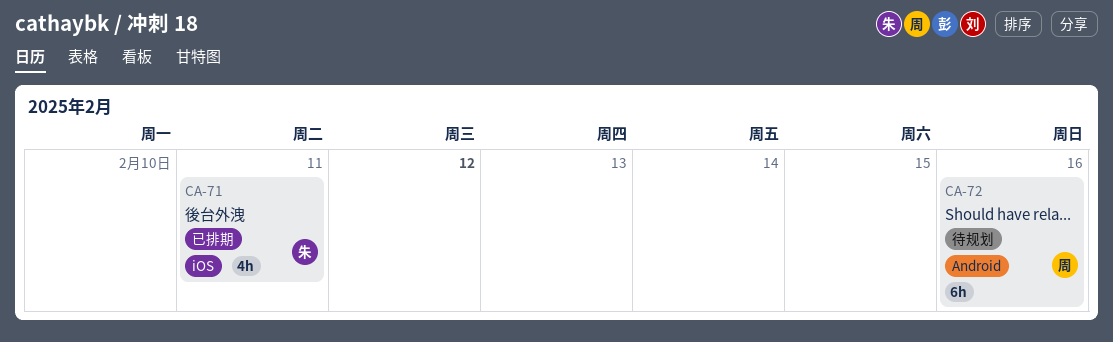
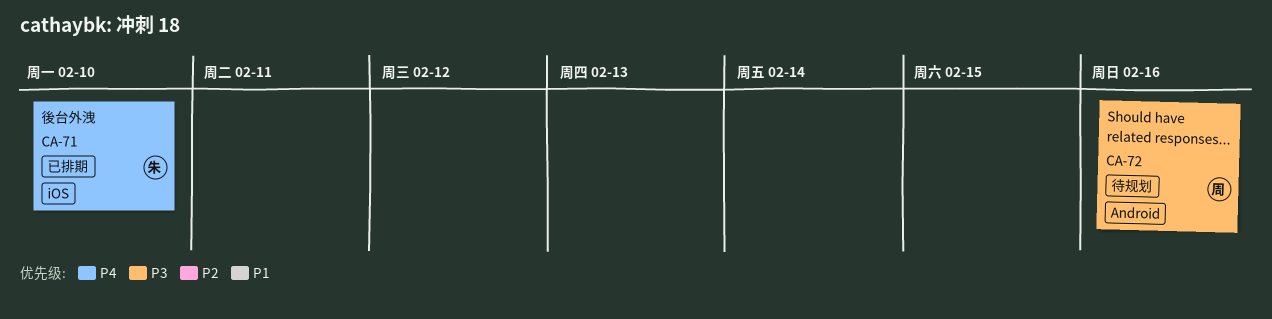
CA-71, due: Feb 11 -> Feb 10

